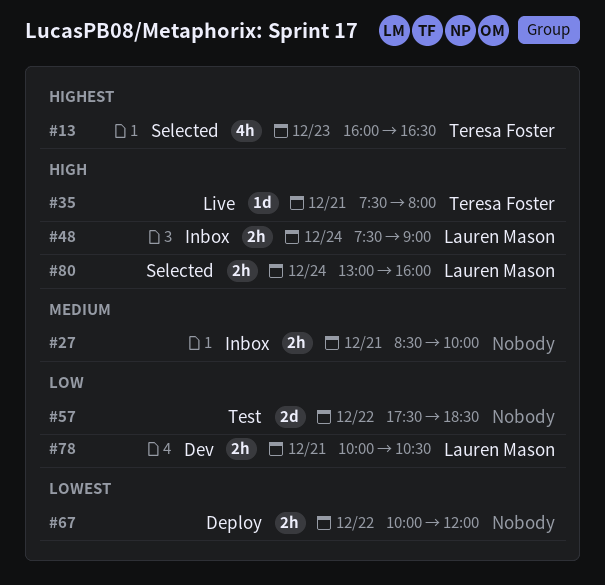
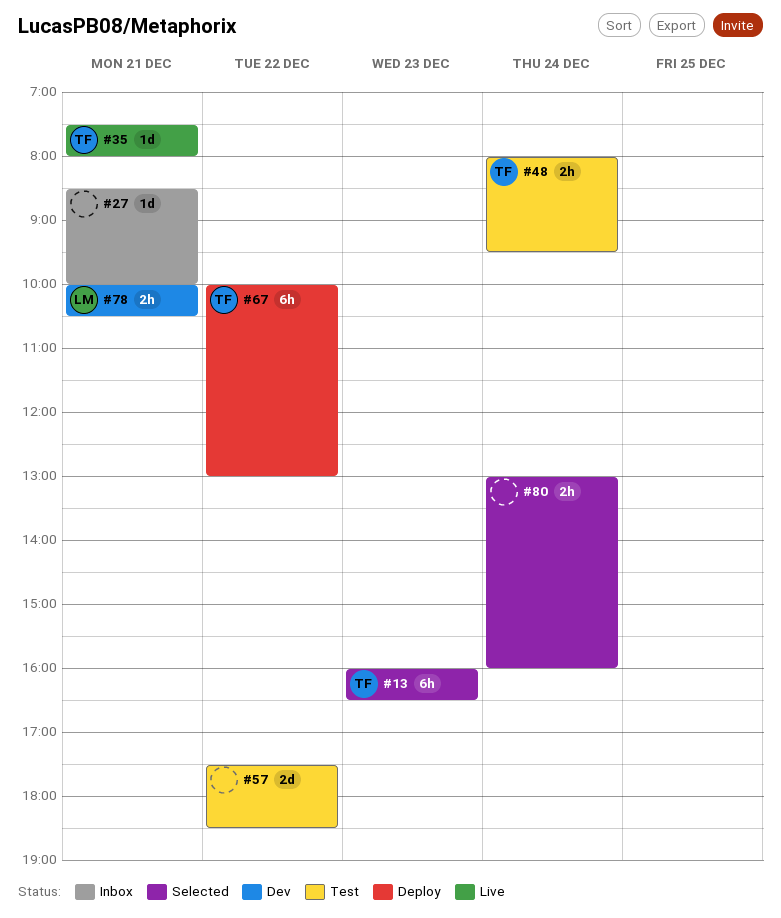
#13, estimate: 4h -> 6h
#27, estimate: 2h -> 1d
#48, status: Inbox -> Test
#48, owner: Lauren Mason -> Teresa Foster
#48, begins: 07:30 -> 08:00
#48, ends: 09:00 -> 09:30
#67, owner: none -> Teresa Foster
#67, estimate: 2h -> 6h
#67, ends: 12:00 -> 13:00
#80, owner: Lauren Mason -> none

